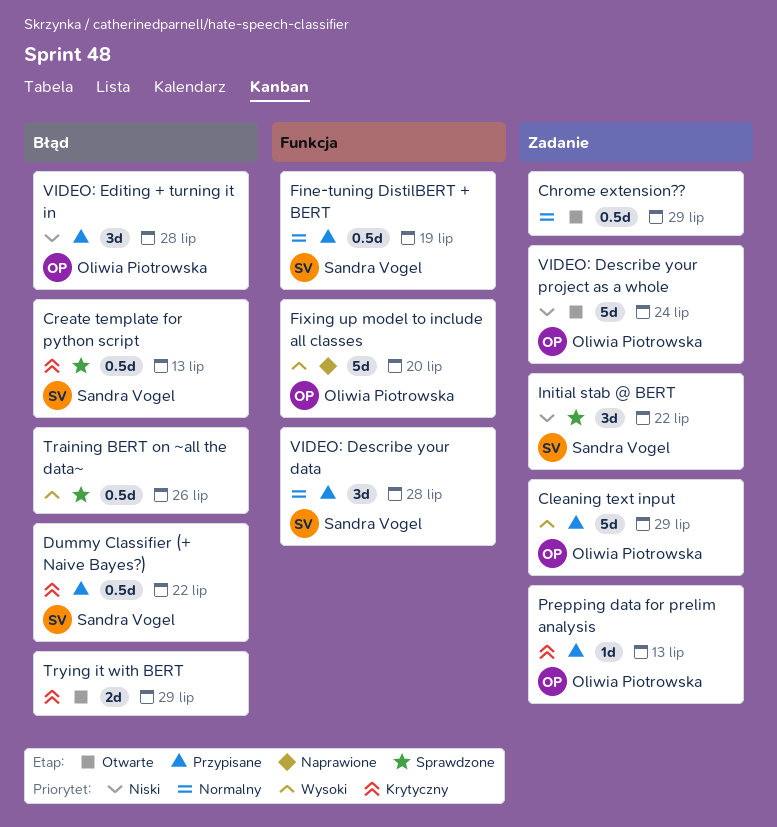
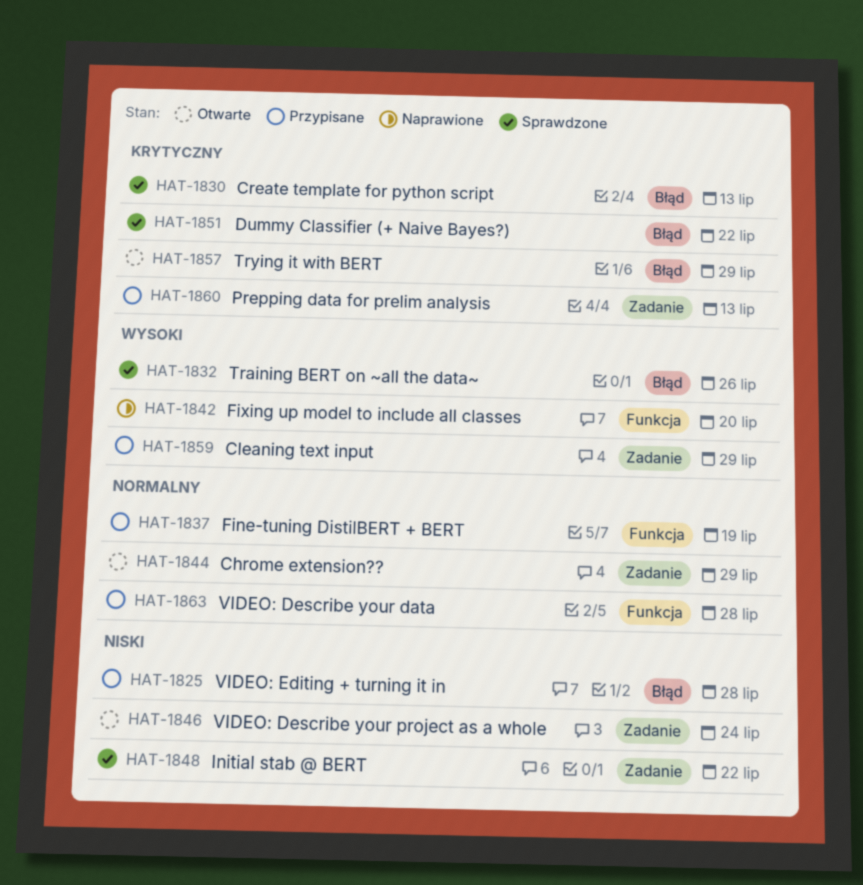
Dummy Classifier (+ Naive Bayes?), status: Przypisane -> Sprawdzone

